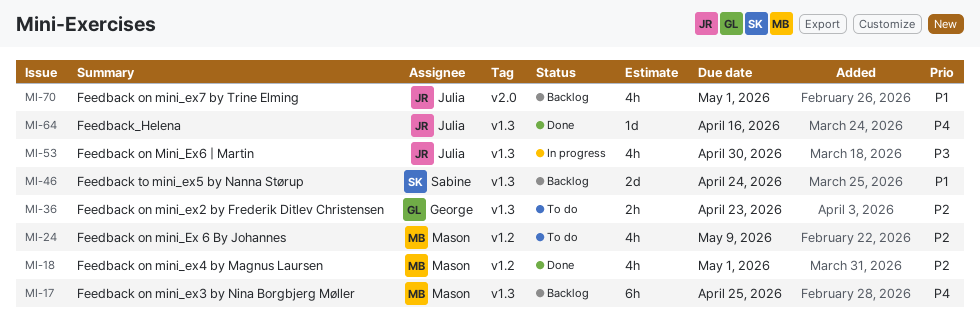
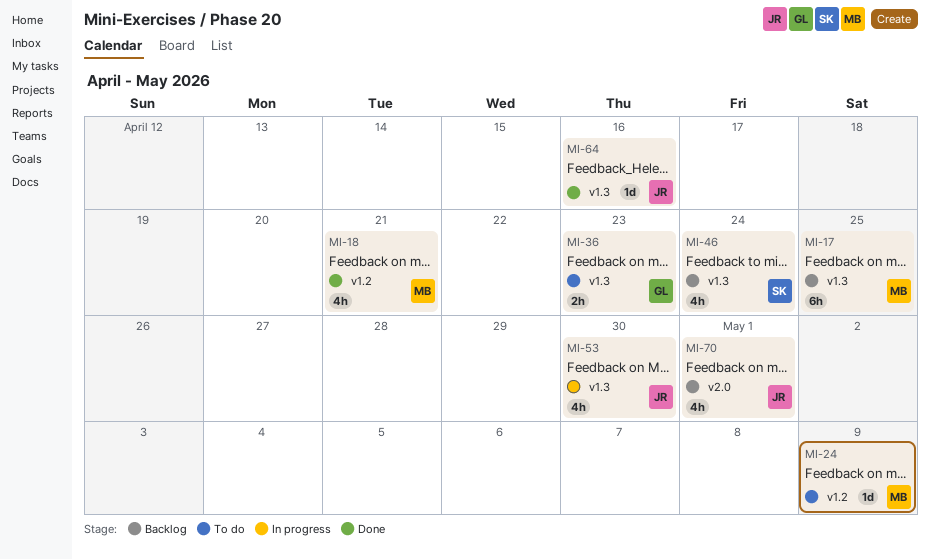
MI-18, due: May 1 -> Apr 21
MI-24, estimate: 4h -> 1d
MI-46, estimate: 2d -> 4h

